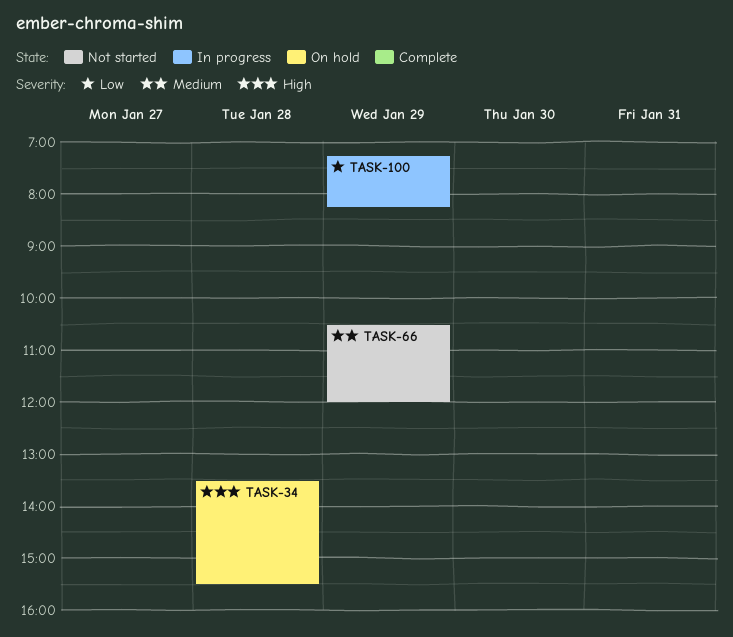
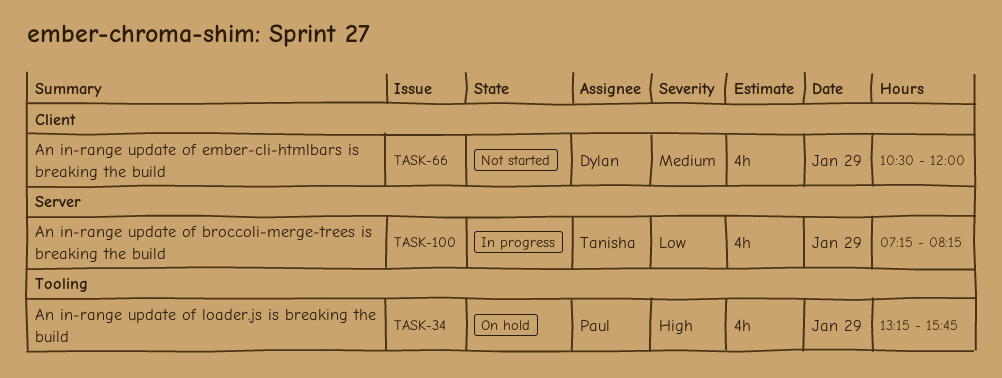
TASK-34, day: Jan 28 -> Jan 29
TASK-34, begins: 13:30 -> 13:15
TASK-34, ends: 15:30 -> 15:45

